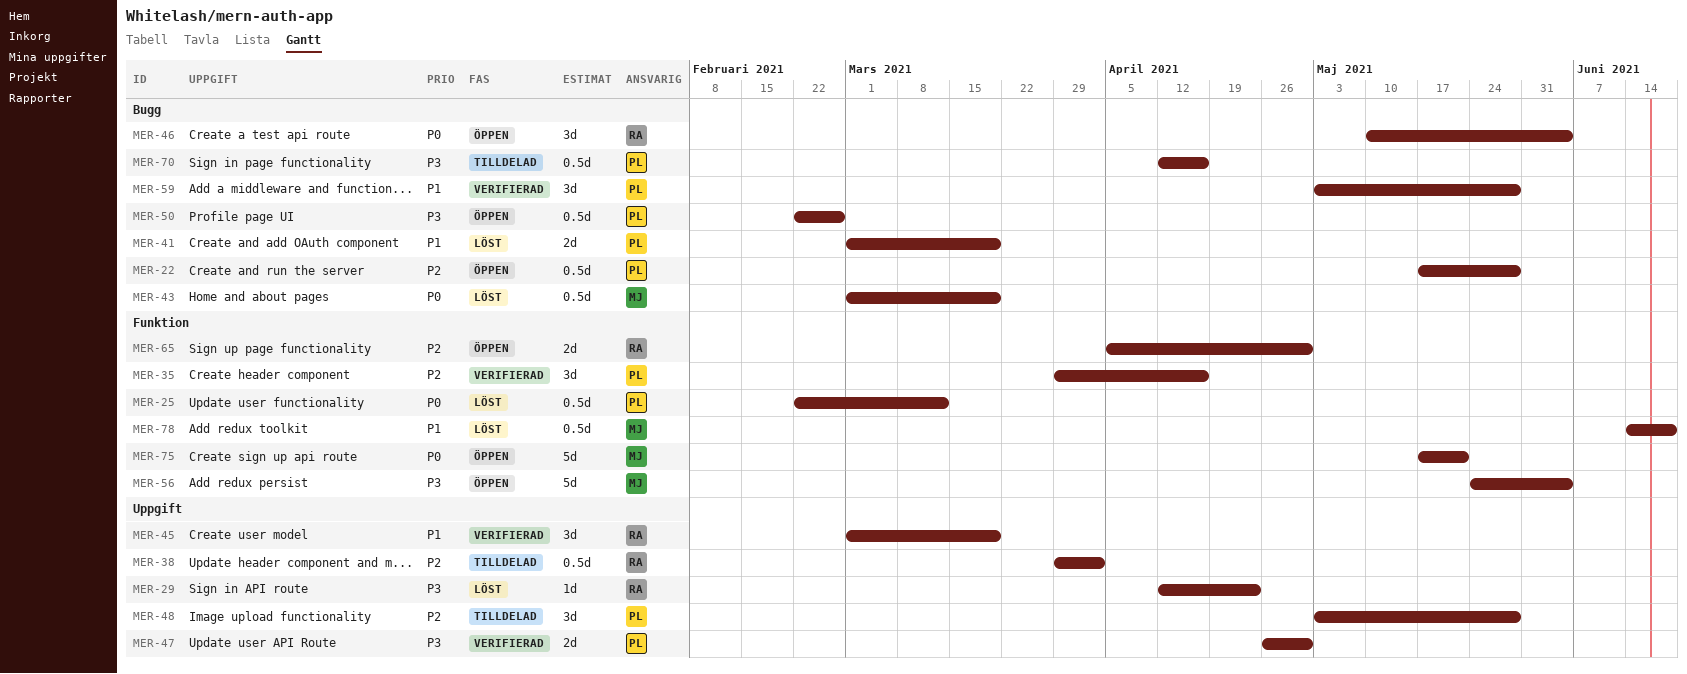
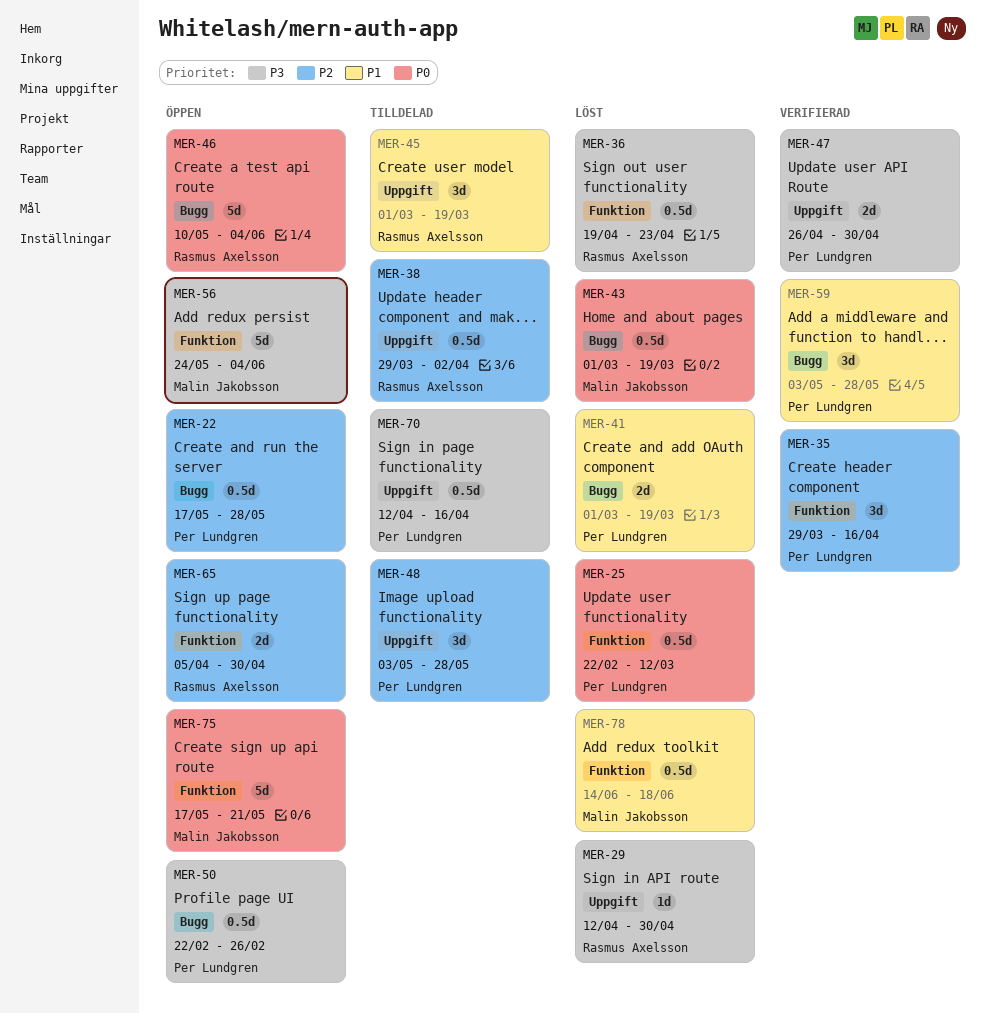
MER-29, due: Apr 23 -> Apr 30
MER-36: none -> present
MER-45, status: Verifierad -> Tilldelad
MER-46, estimate: 3d -> 5d
MER-70, label: Bugg -> Uppgift

